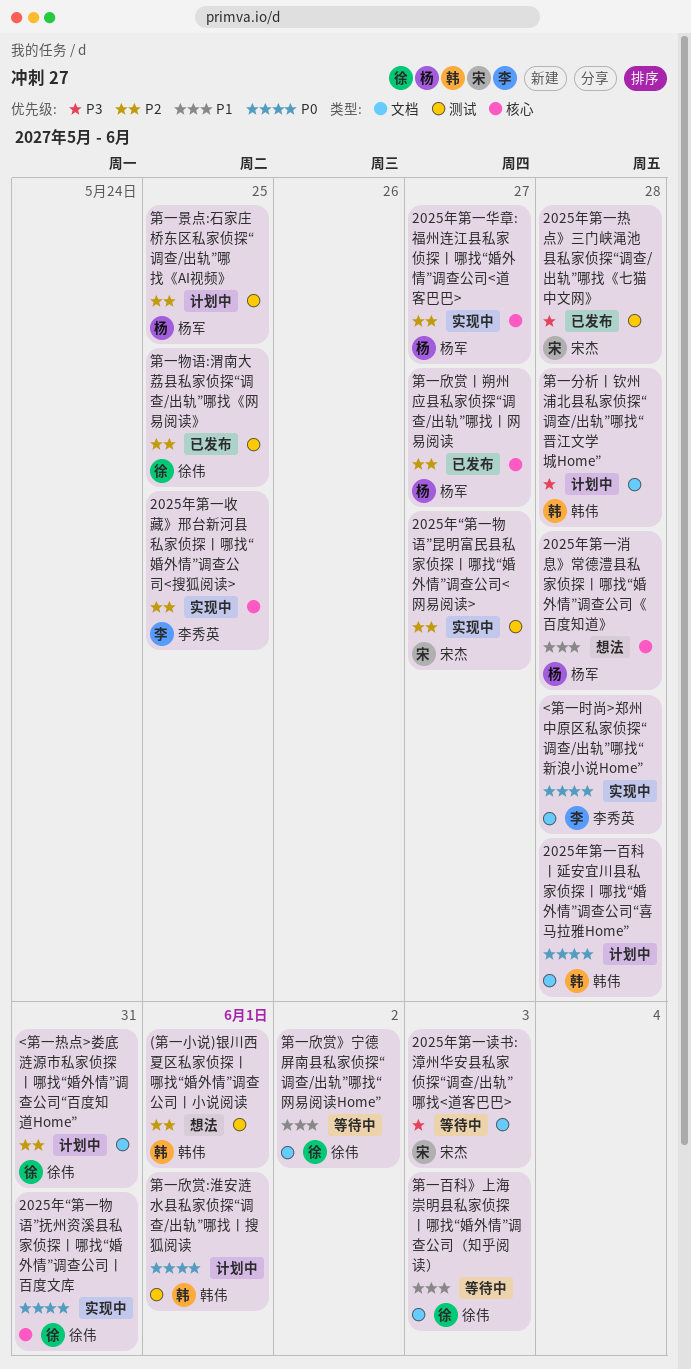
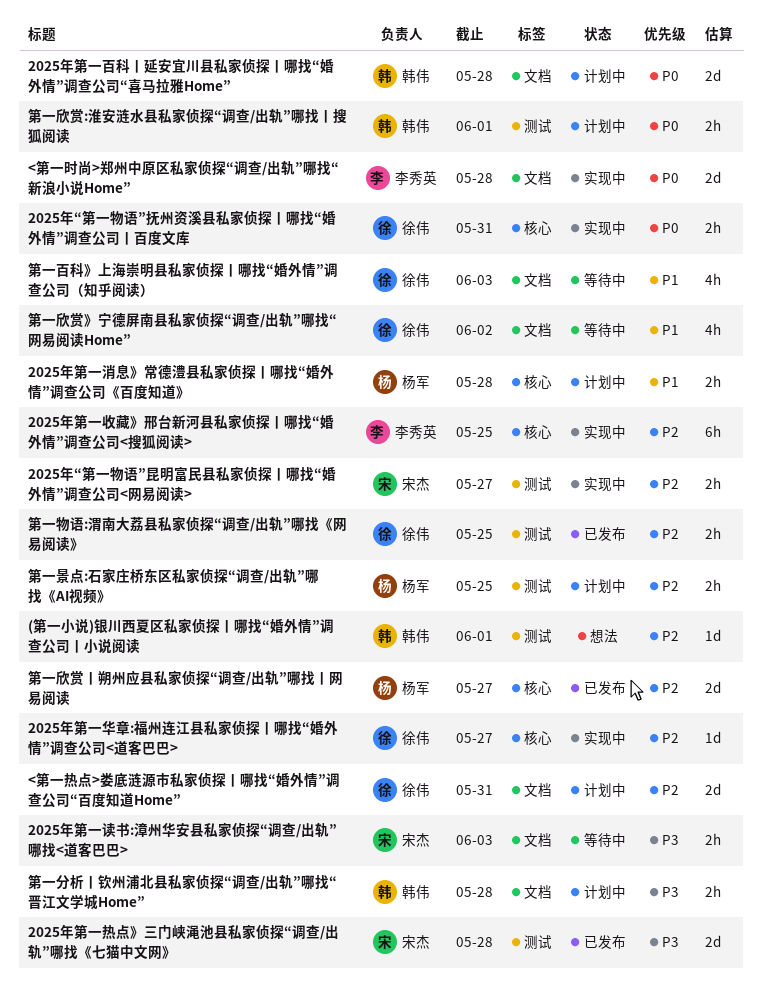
2025年第一华章:福州连江县私家侦探丨哪找“婚外情”调查公司<道客巴巴>, owner: 杨军 -> 徐伟
2025年第一消息》常德澧县私家侦探丨哪找“婚外情”调查公司《百度知道》, status: 想法 -> 计划中

